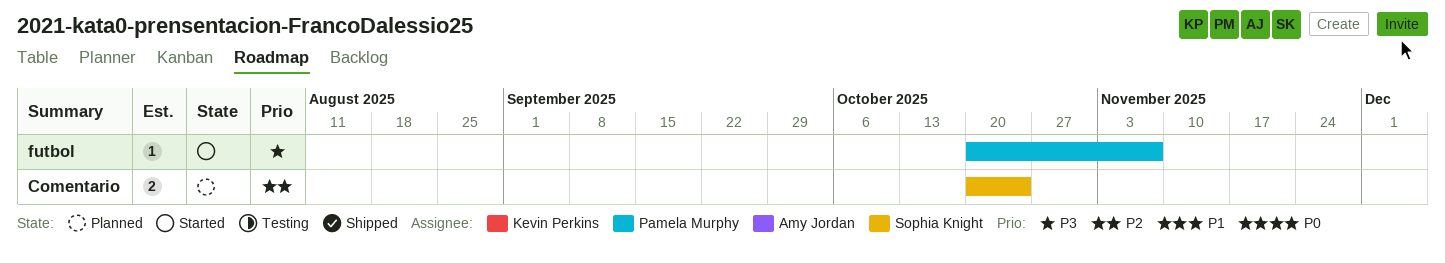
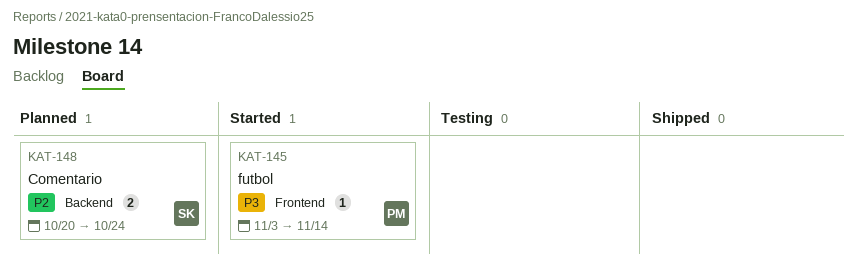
futbol, start: Oct 20 -> Nov 3
futbol, due: Nov 7 -> Nov 14

